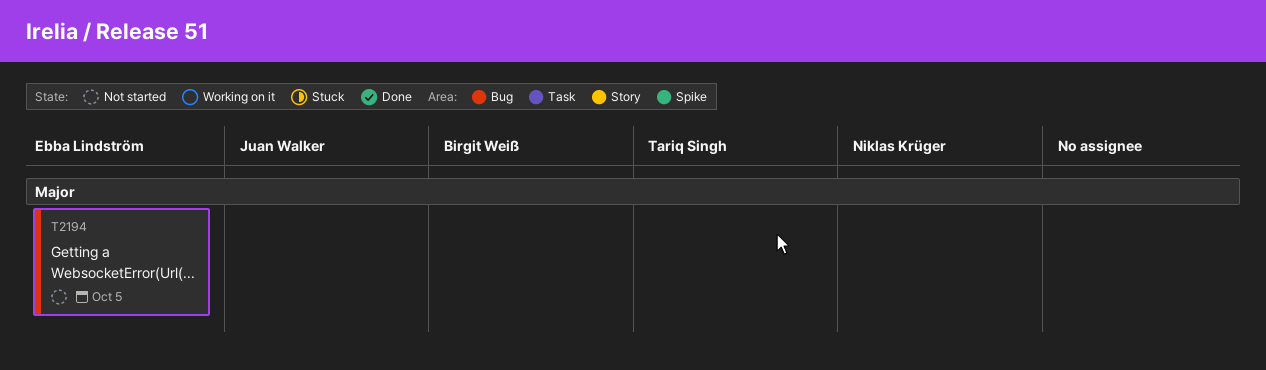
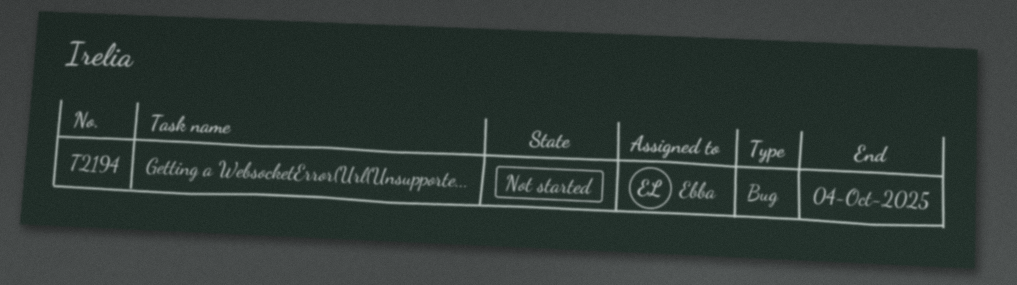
T2194, due: Oct 5 -> Oct 4

